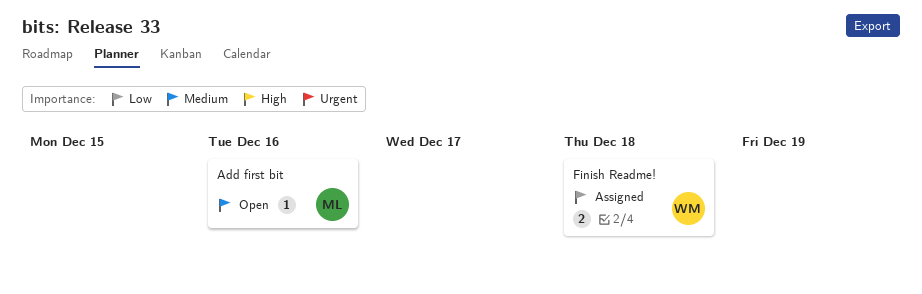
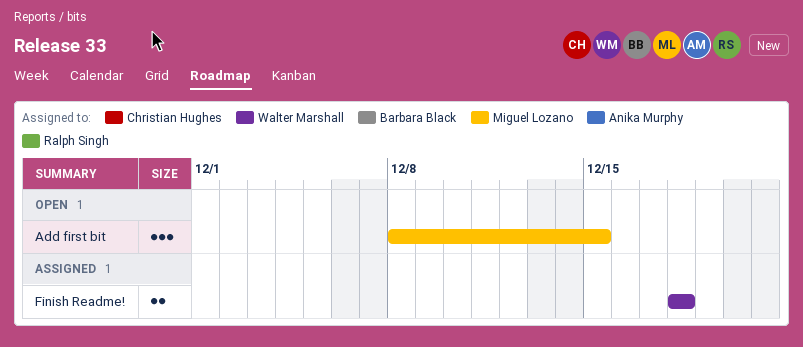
Add first bit, estimate: 1 -> 3
Add first bit, due: Dec 16 -> Dec 15

